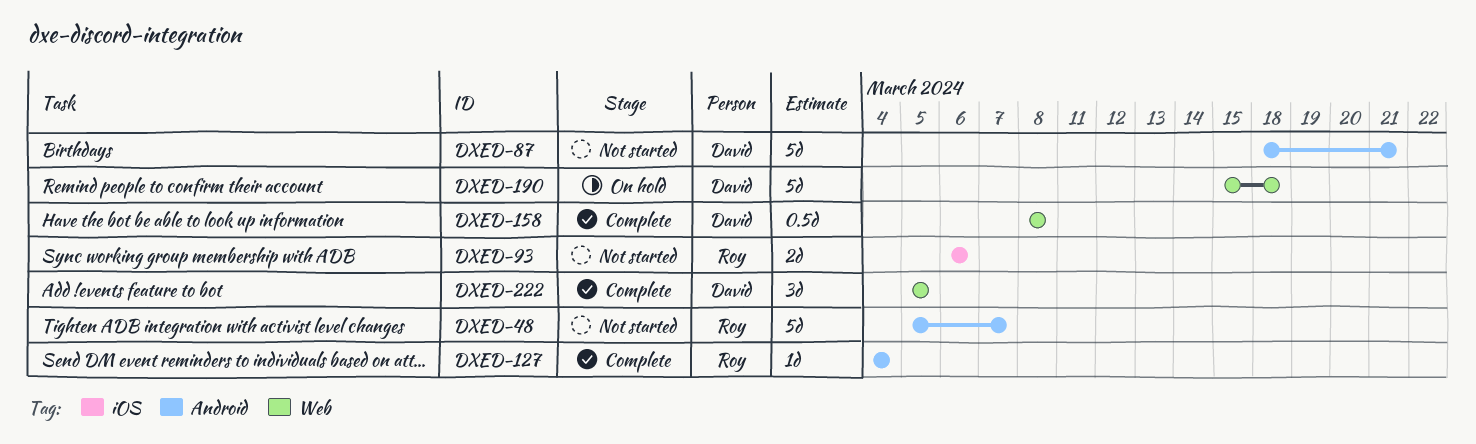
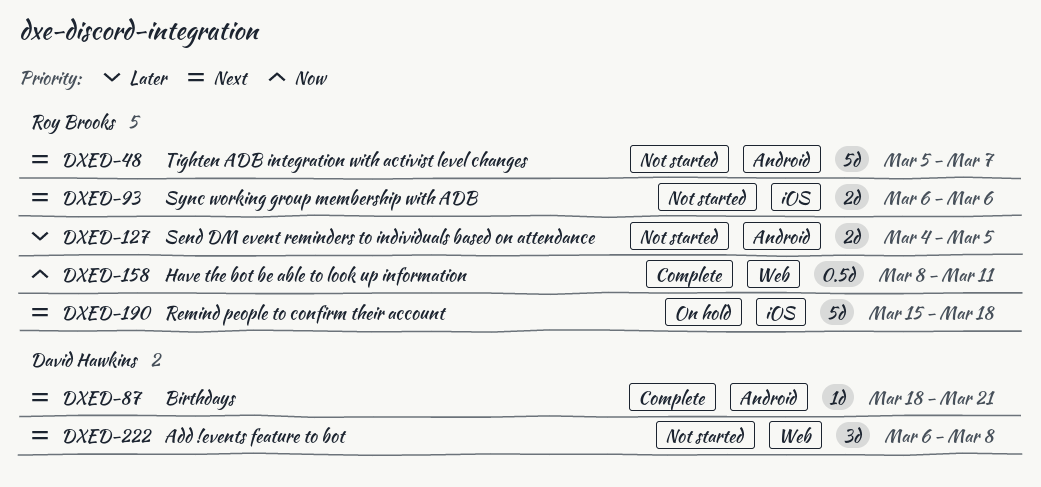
DXED-87, status: Not started -> Complete
DXED-87, estimate: 5d -> 1d
DXED-127, status: Complete -> Not started
DXED-127, estimate: 1d -> 2d
DXED-127, due: Mar 4 -> Mar 5
DXED-158, owner: David Hawkins -> Roy Brooks
DXED-158, due: Mar 8 -> Mar 11
DXED-190, owner: David Hawkins -> Roy Brooks
DXED-190, label: Web -> iOS
DXED-222, status: Complete -> Not started
DXED-222, start: Mar 5 -> Mar 6
DXED-222, due: Mar 5 -> Mar 8

